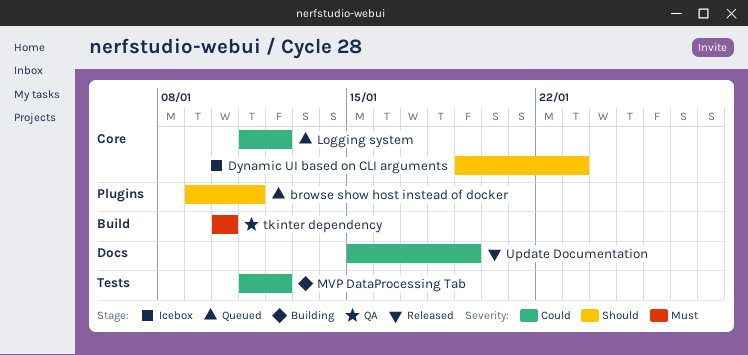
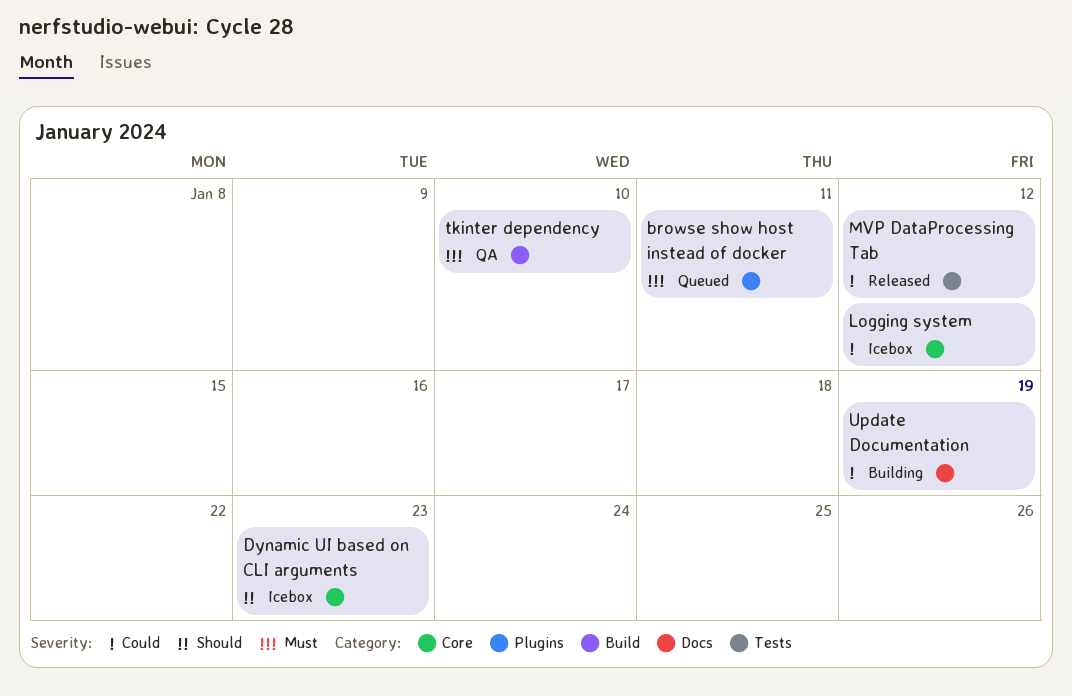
browse show host instead of docker, priority: Should -> Must
Logging system, status: Queued -> Icebox
MVP DataProcessing Tab, status: Building -> Released
Update Documentation, status: Released -> Building

